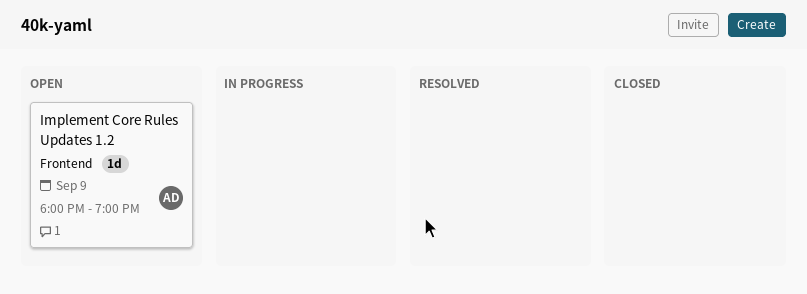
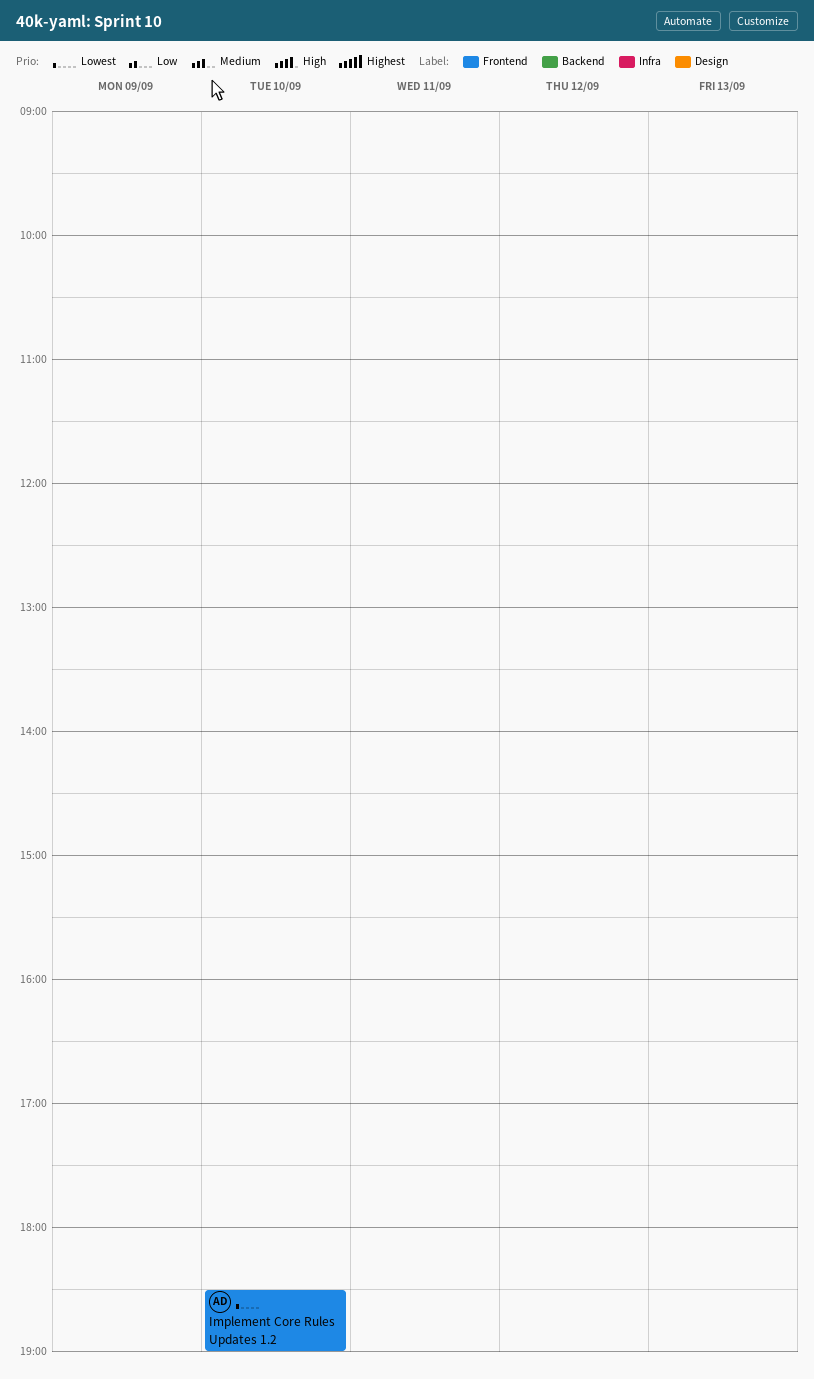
Implement Core Rules Updates 1.2, day: Sep 9 -> Sep 10
Implement Core Rules Updates 1.2, begins: 18:00 -> 18:30

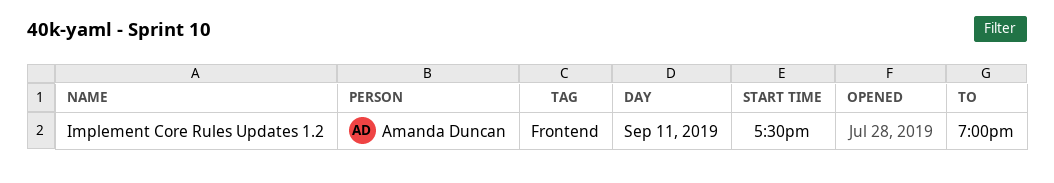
Implement Core Rules Updates 1.2, day: Sep 10 -> Sep 11
Implement Core Rules Updates 1.2, begins: 18:30 -> 17:30

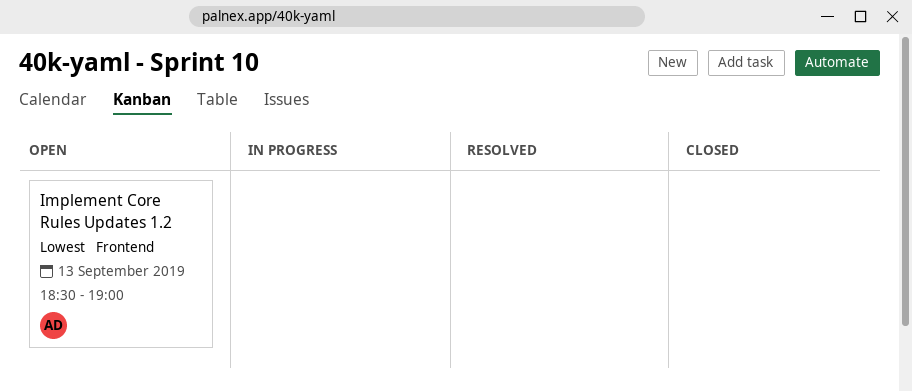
Implement Core Rules Updates 1.2, day: Sep 11 -> Sep 13
Implement Core Rules Updates 1.2, begins: 17:30 -> 18:30

